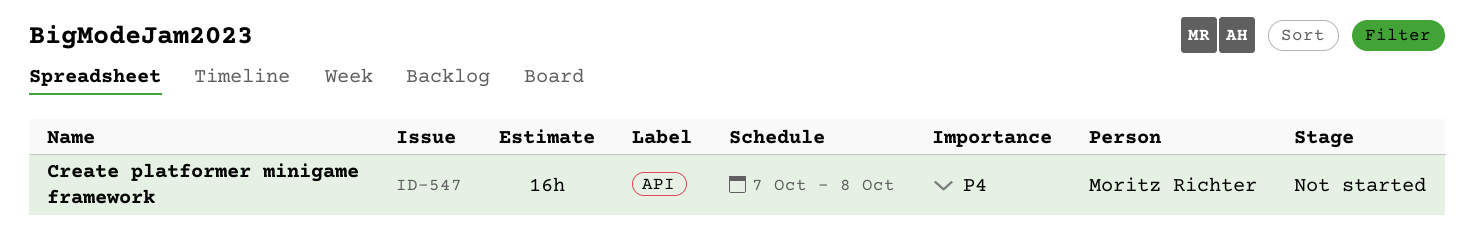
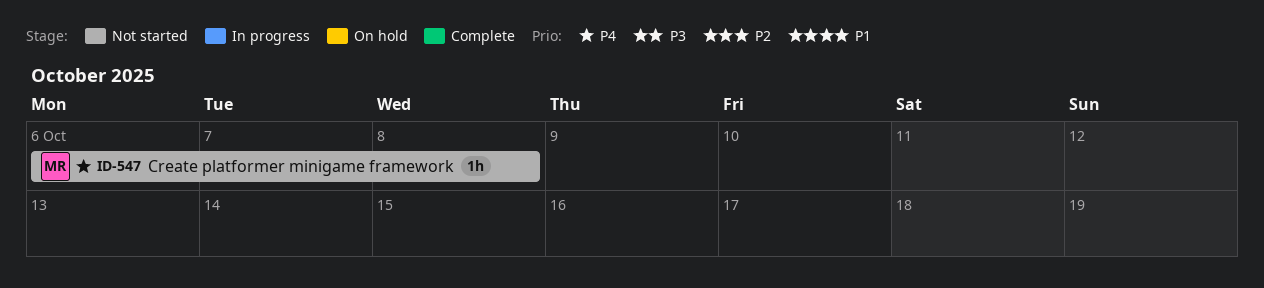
ID-547, estimate: 16h -> 1h
ID-547, start: Oct 7 -> Oct 6

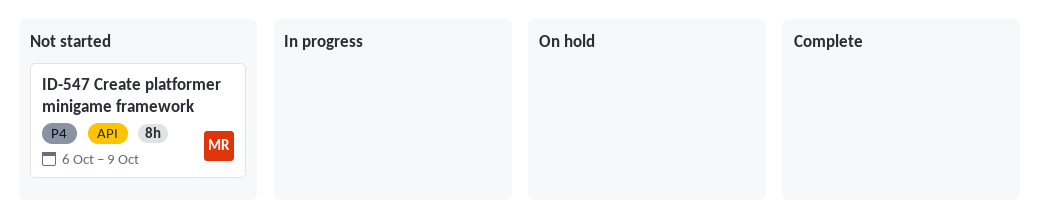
ID-547, estimate: 1h -> 8h
ID-547, due: Oct 8 -> Oct 9

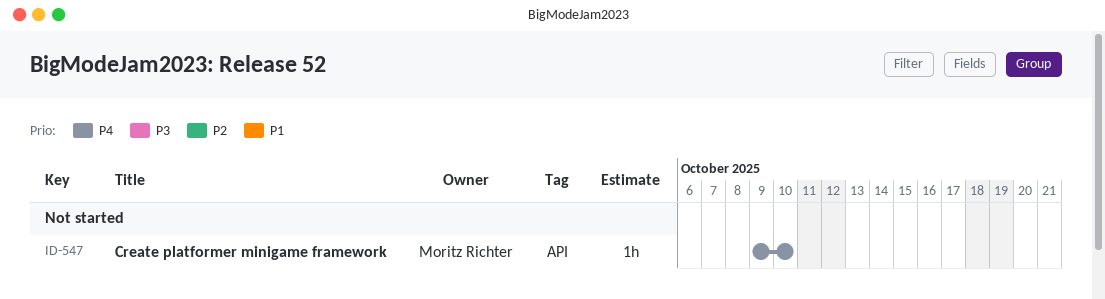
ID-547, estimate: 8h -> 1h
ID-547, start: Oct 6 -> Oct 9
ID-547, due: Oct 9 -> Oct 10

